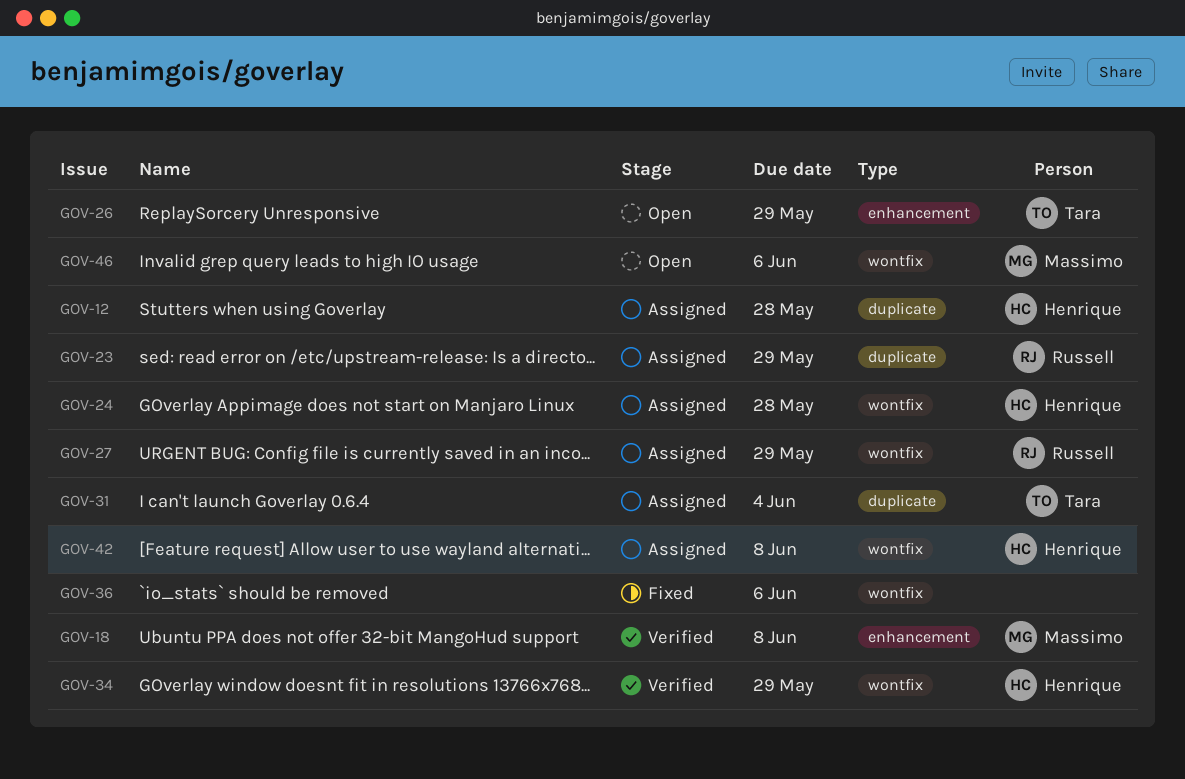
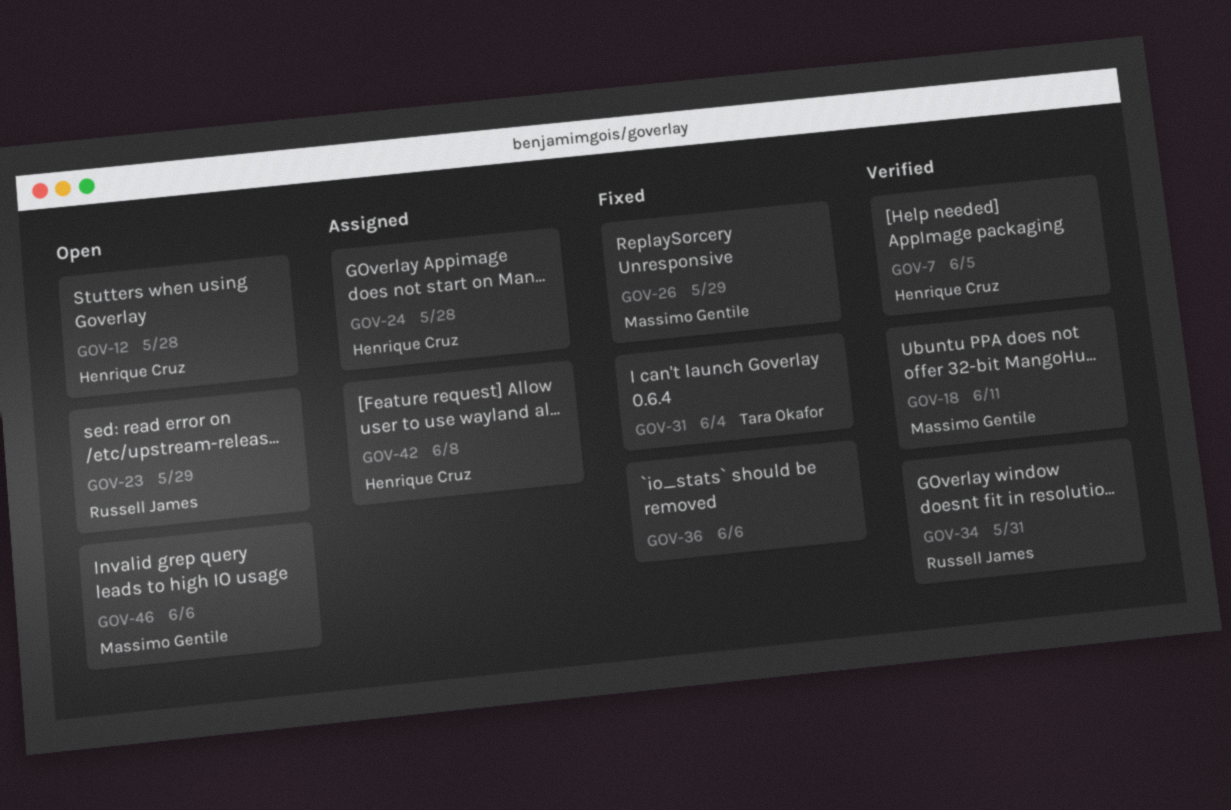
GOV-7: none -> present
GOV-12, status: Assigned -> Open
GOV-18, due: Jun 8 -> Jun 11
GOV-23, status: Assigned -> Open
GOV-26, status: Open -> Fixed
GOV-26, owner: Tara Okafor -> Massimo Gentile
GOV-27: present -> none
GOV-31, status: Assigned -> Fixed
GOV-34, owner: Henrique Cruz -> Russell James
GOV-34, due: May 29 -> May 31

